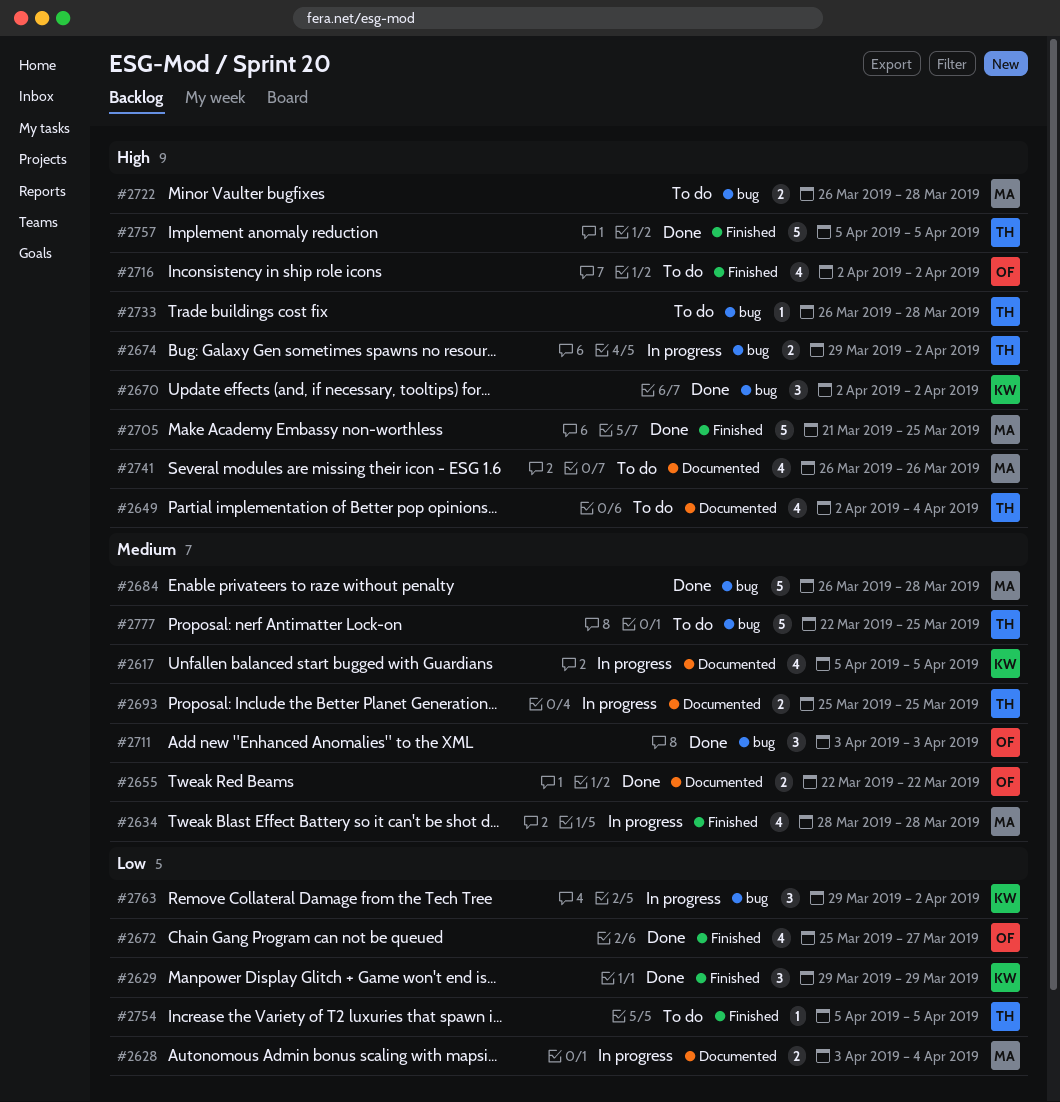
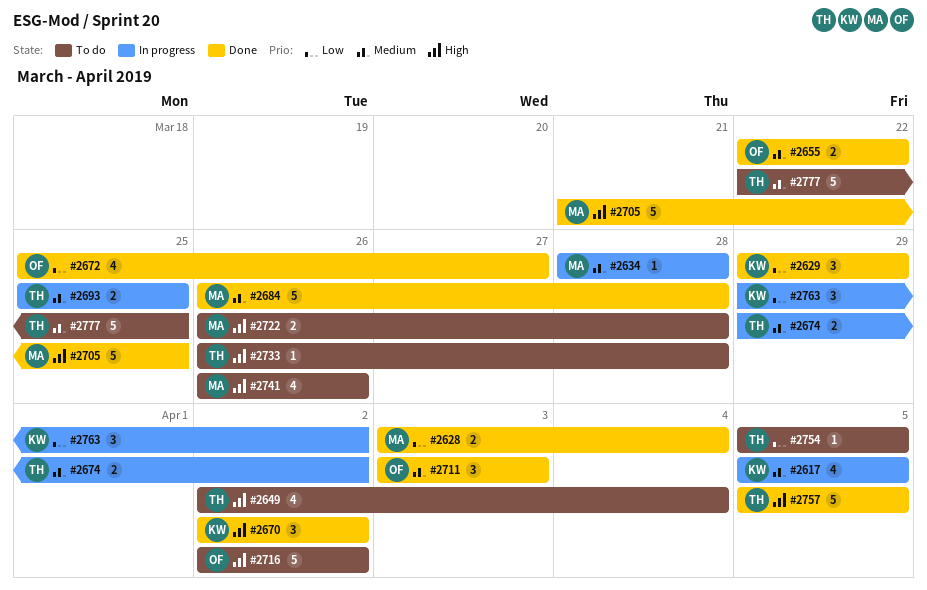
#2628, status: In progress -> Done
#2634, estimate: 4 -> 1
#2674, priority: High -> Medium
#2716, estimate: 4 -> 5

